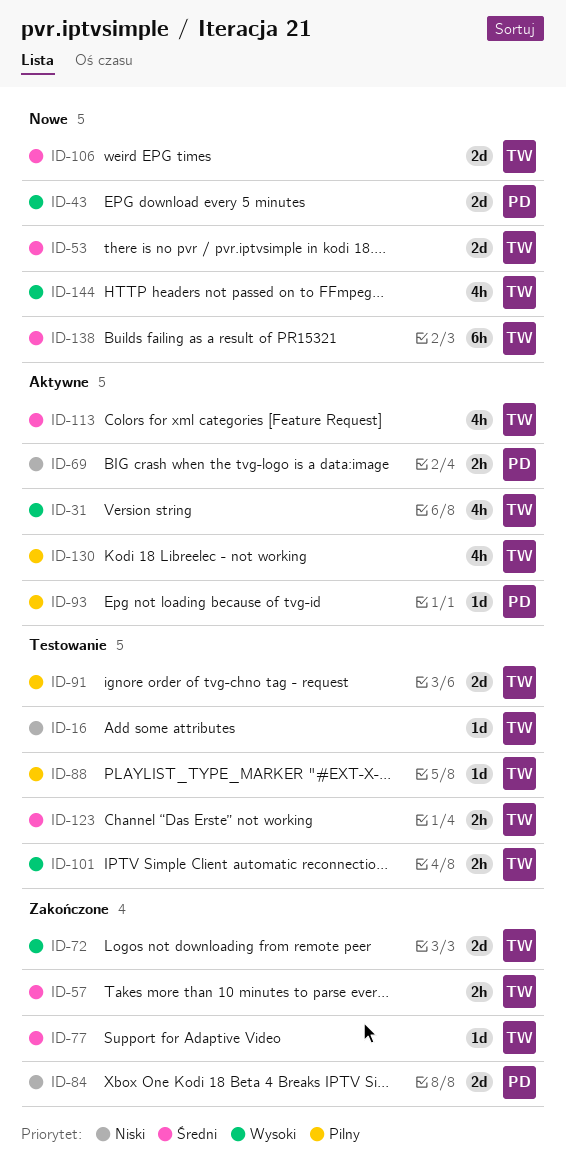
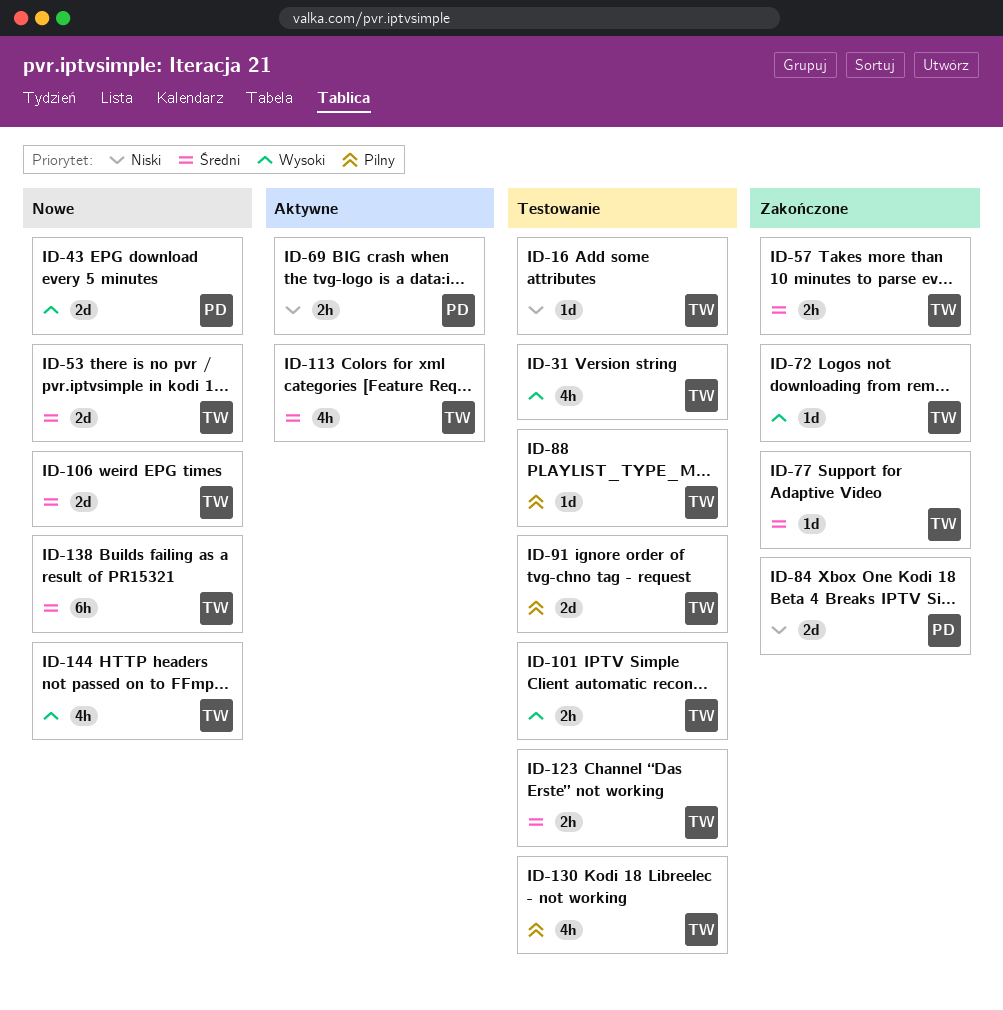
ID-31, status: Aktywne -> Testowanie
ID-72, estimate: 2d -> 1d
ID-93: present -> none
ID-130, status: Aktywne -> Testowanie

